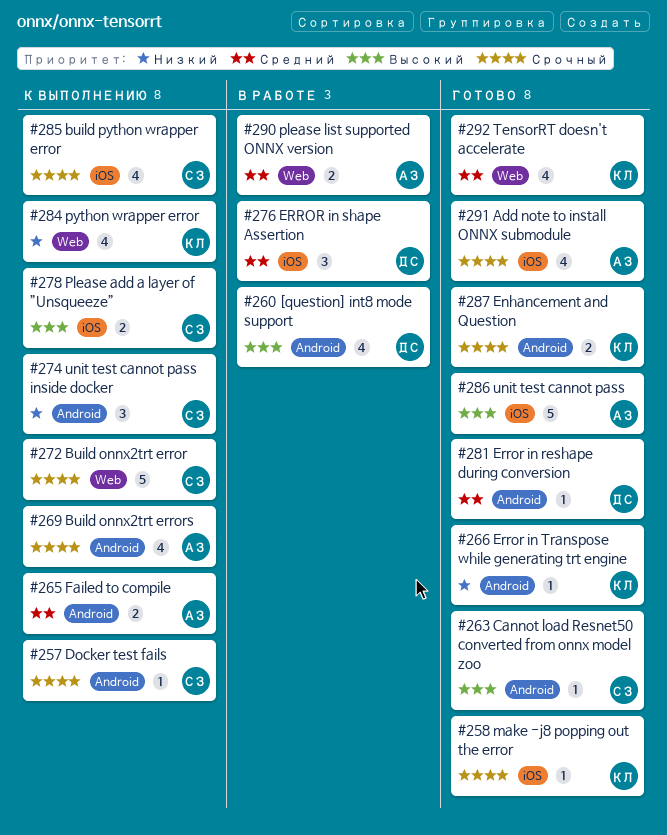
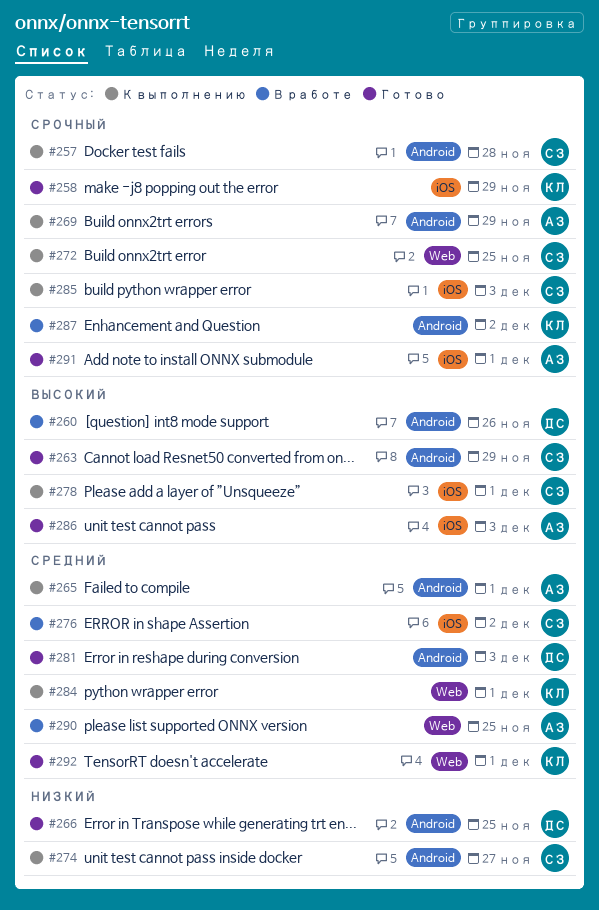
#266, owner: КЛ -> ДС
#276, owner: ДС -> СЗ
#284, priority: Низкий -> Средний
#287, status: Готово -> В работе

